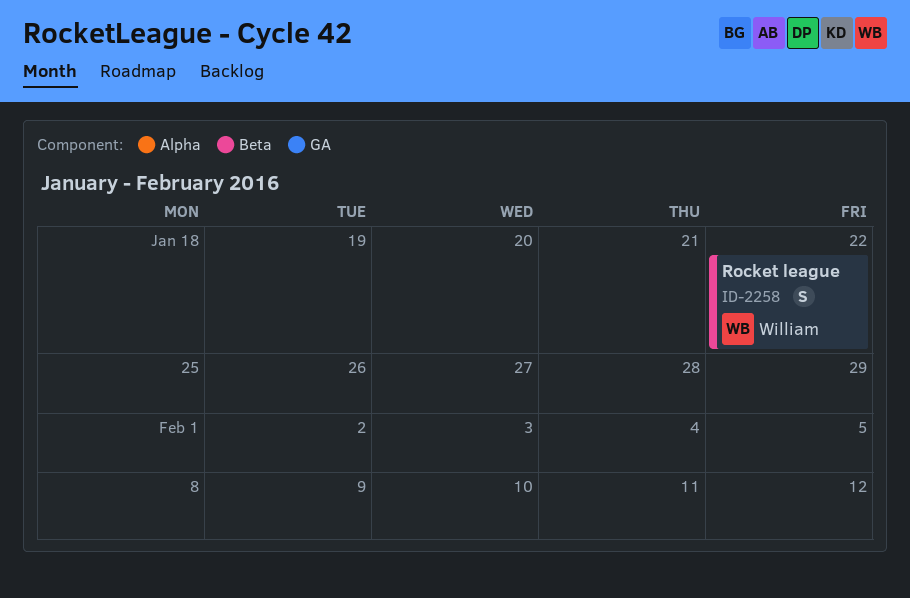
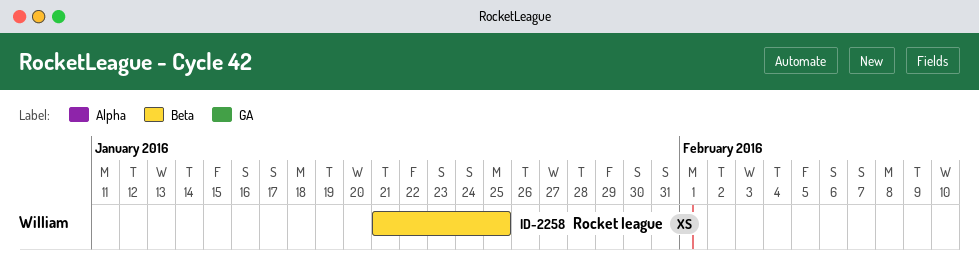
ID-2258, estimate: S -> XS
ID-2258, due: Jan 22 -> Jan 25

